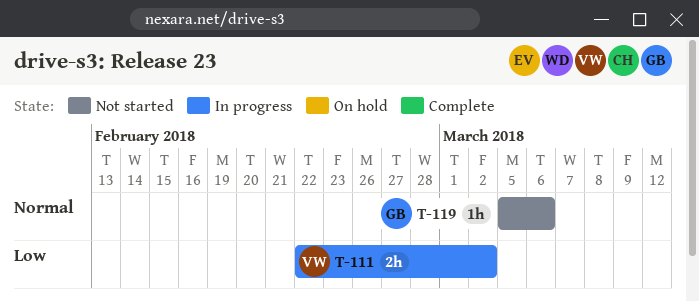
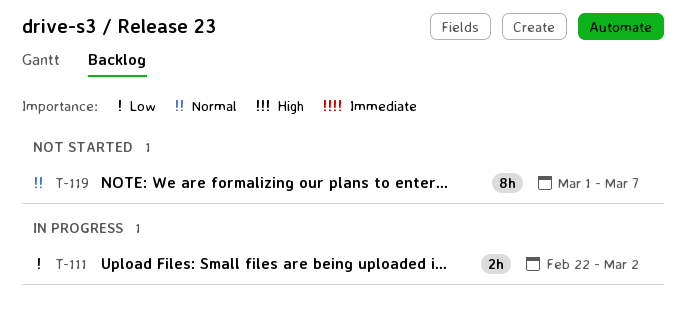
T-119, estimate: 1h -> 8h
T-119, start: Mar 5 -> Mar 1
T-119, due: Mar 6 -> Mar 7

